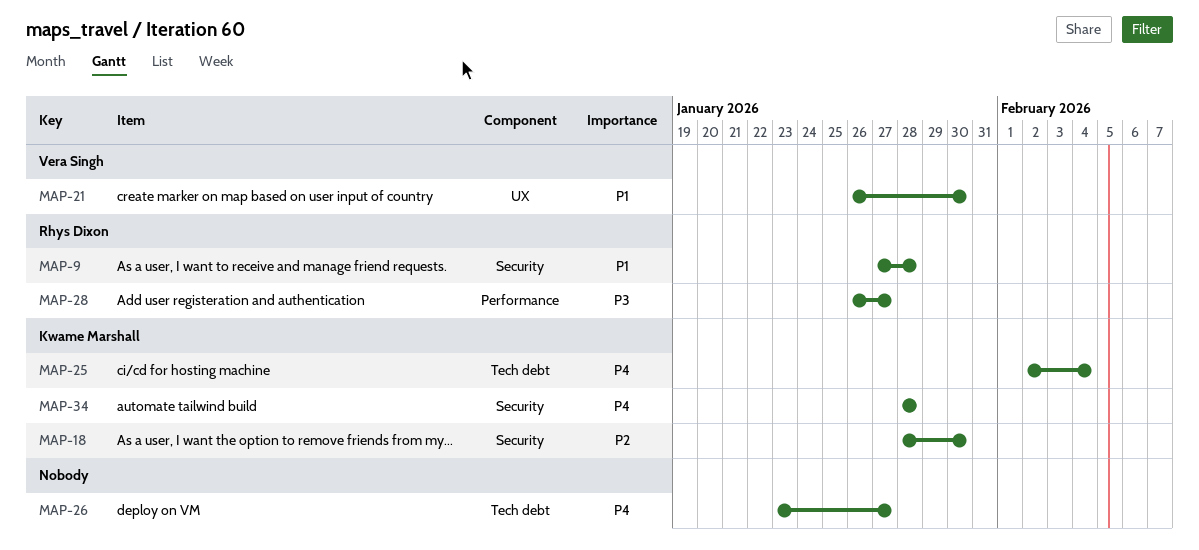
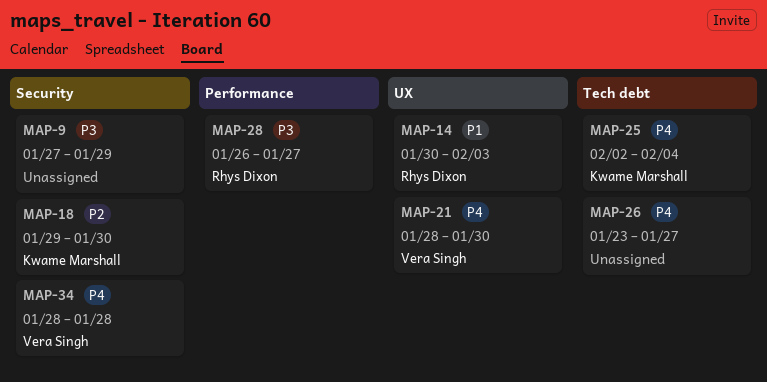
MAP-9, owner: Rhys Dixon -> none
MAP-9, priority: P1 -> P3
MAP-9, due: Jan 28 -> Jan 29
MAP-14: none -> present
MAP-18, start: Jan 28 -> Jan 29
MAP-21, priority: P1 -> P4
MAP-21, start: Jan 26 -> Jan 28
MAP-34, owner: Kwame Marshall -> Vera Singh

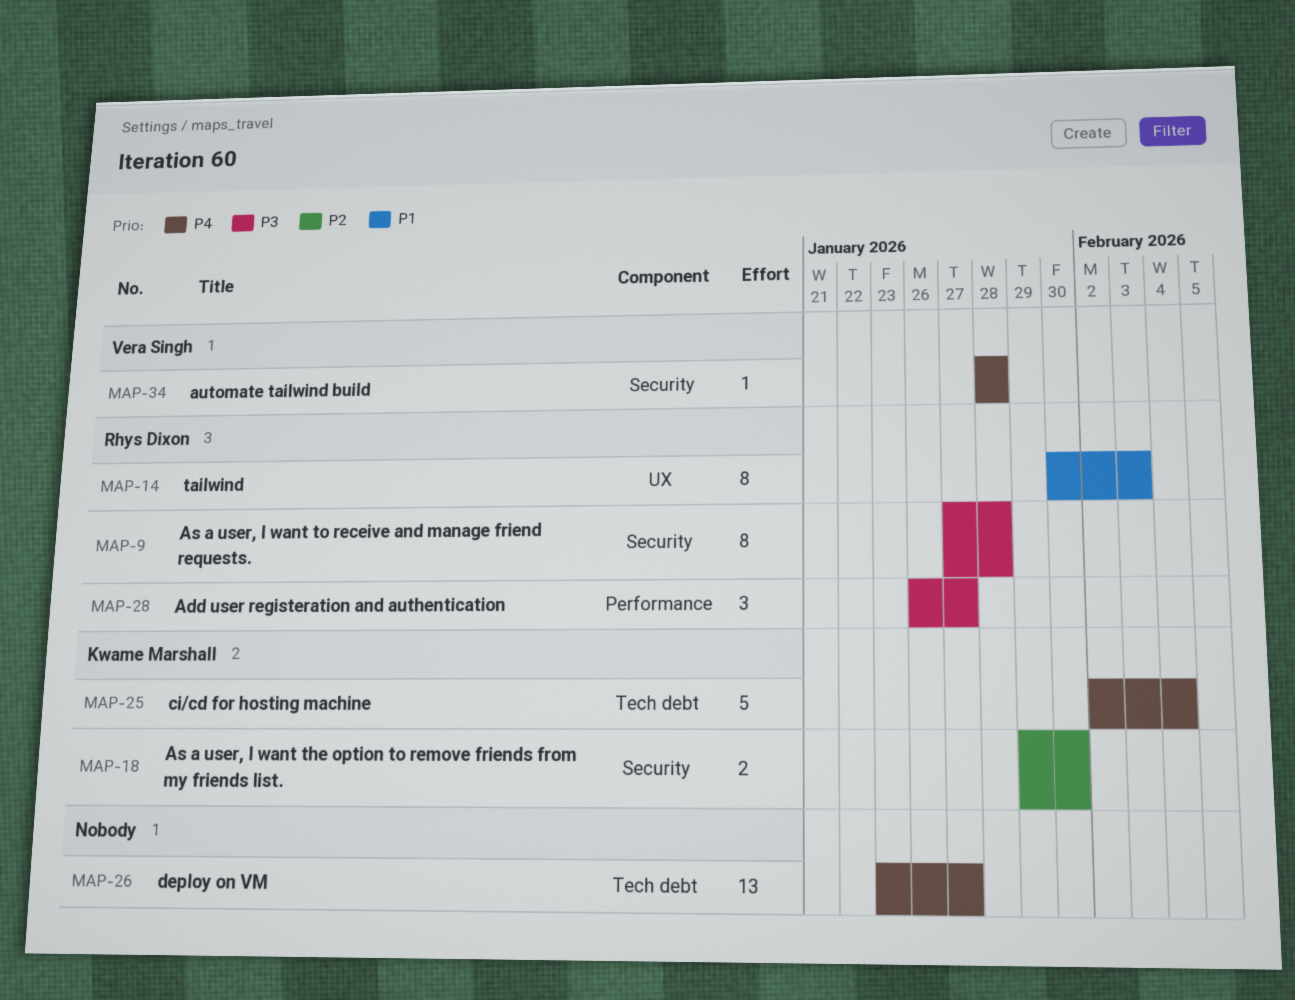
MAP-9, owner: none -> Rhys Dixon
MAP-9, due: Jan 29 -> Jan 28
MAP-21: present -> none

